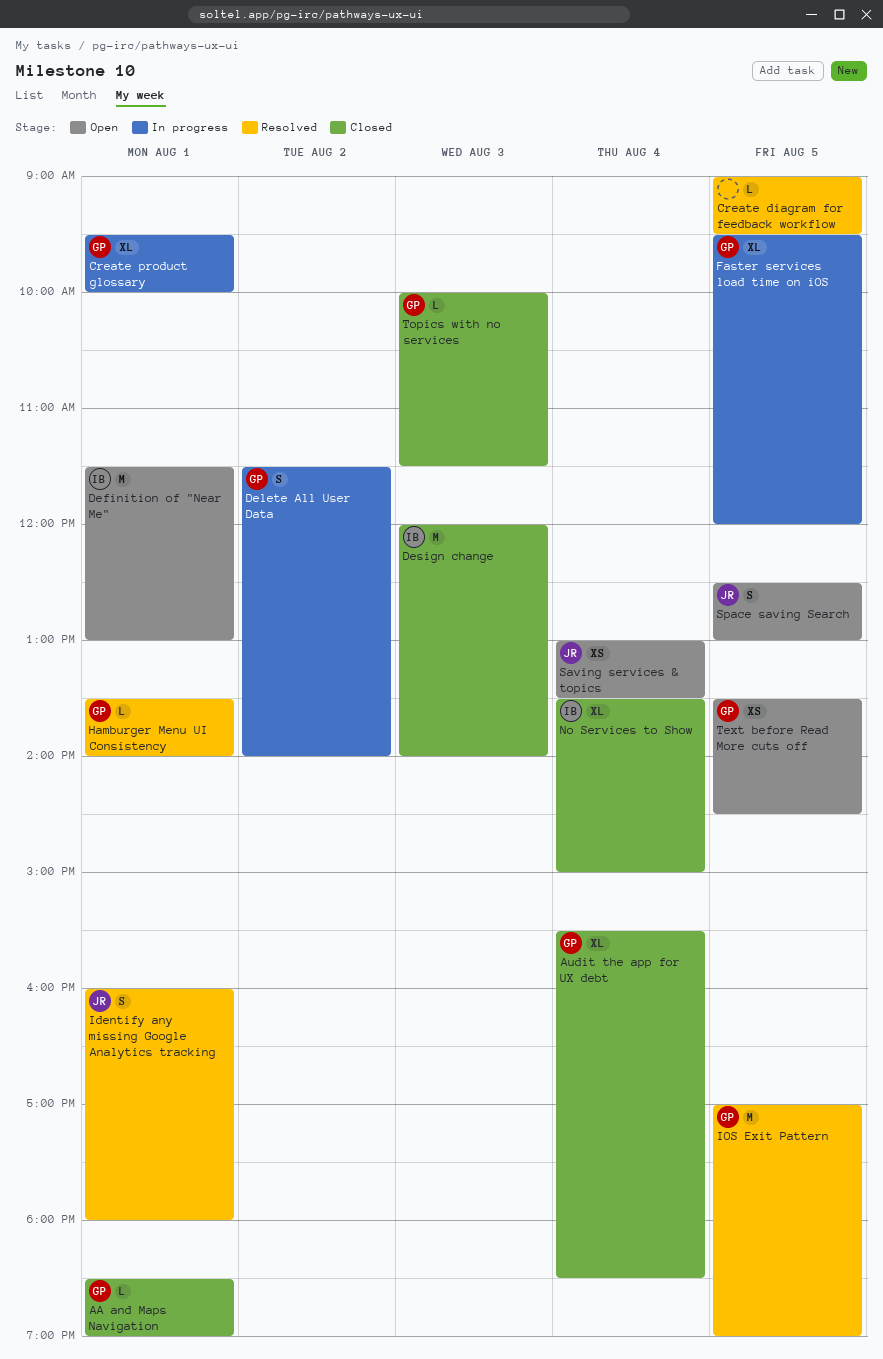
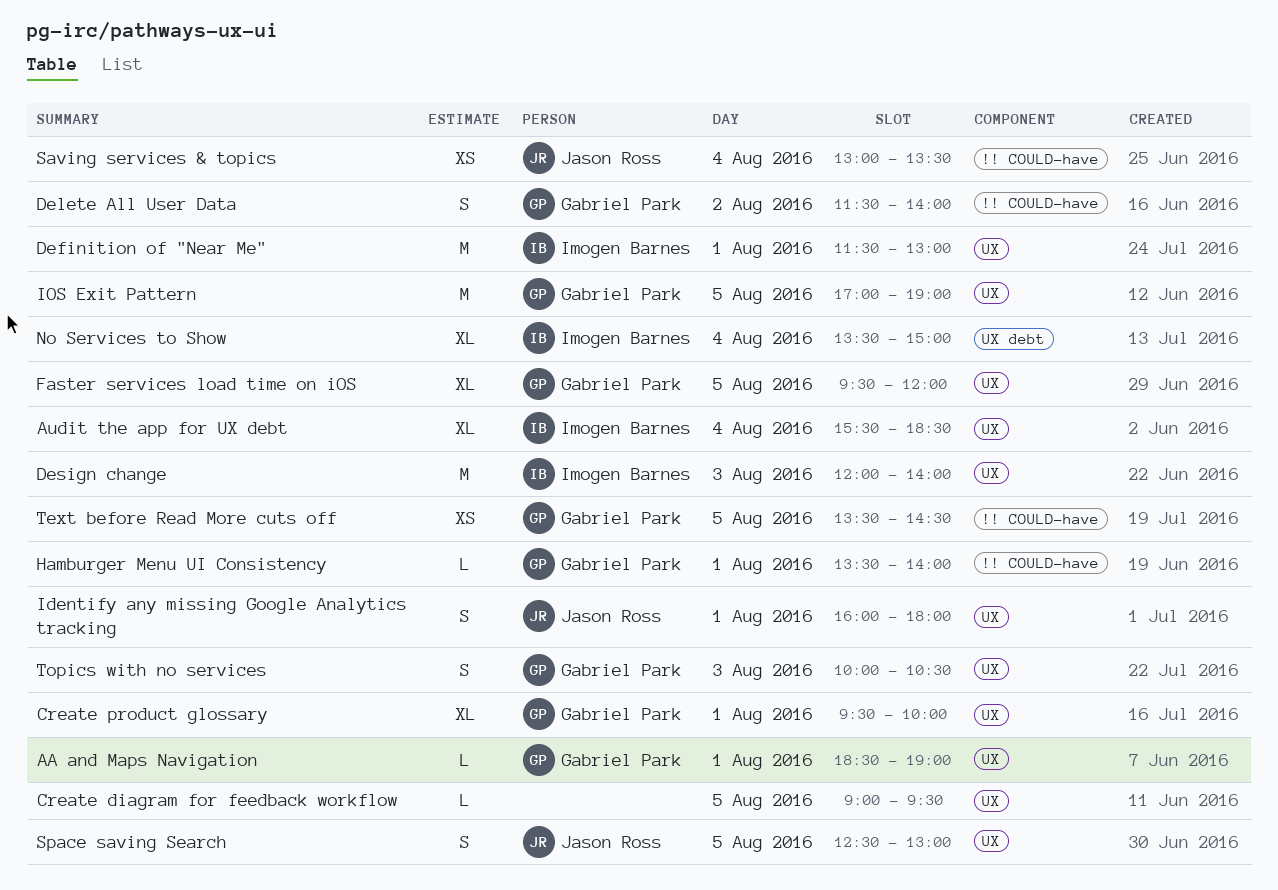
Audit the app for UX debt, owner: Gabriel Park -> Imogen Barnes
Topics with no services, estimate: L -> S
Topics with no services, ends: 11:30 -> 10:30

